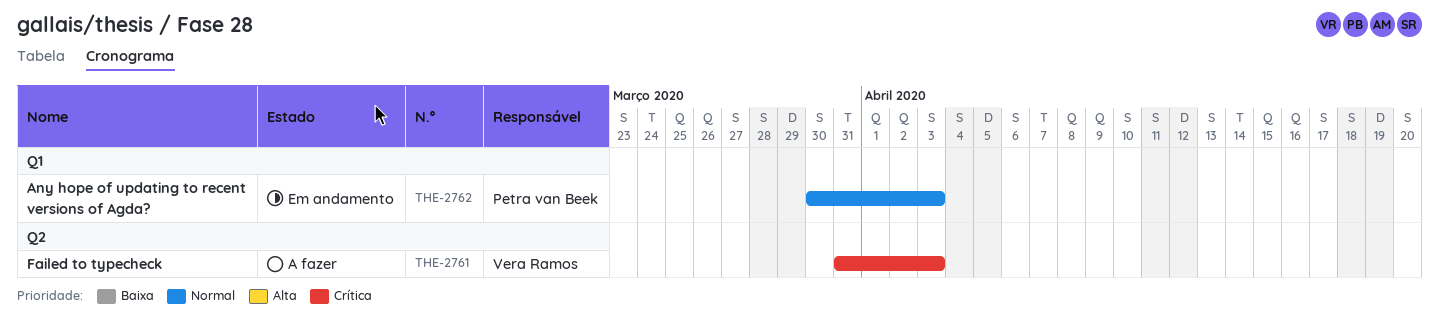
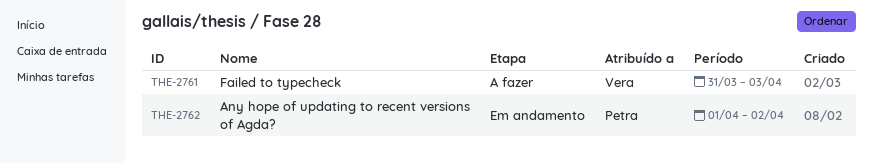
THE-2762, start: Mar 30 -> Apr 1
THE-2762, due: Apr 3 -> Apr 2

